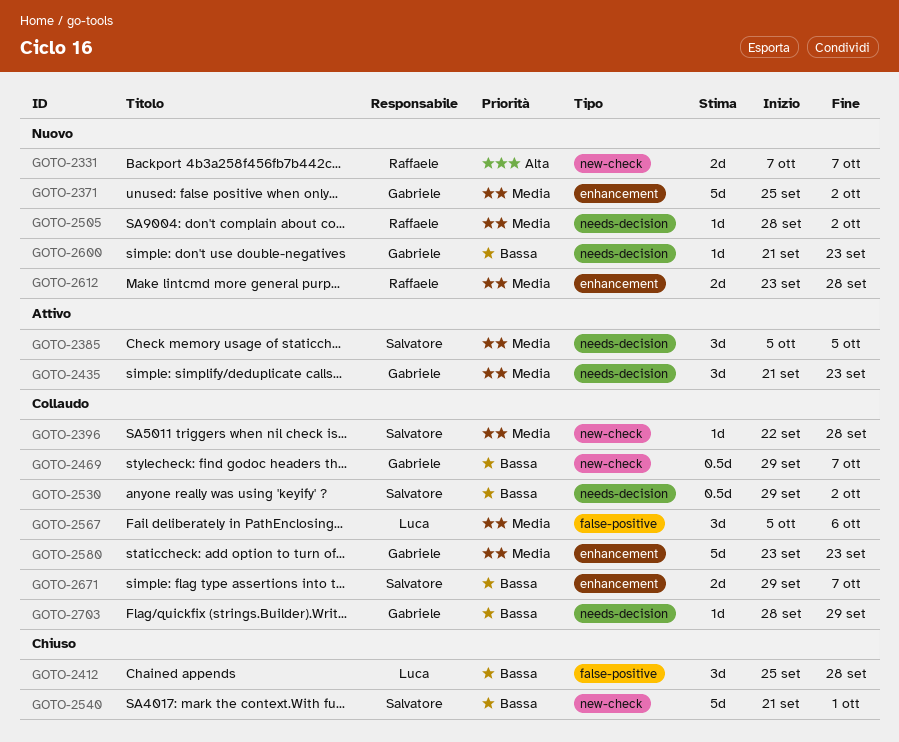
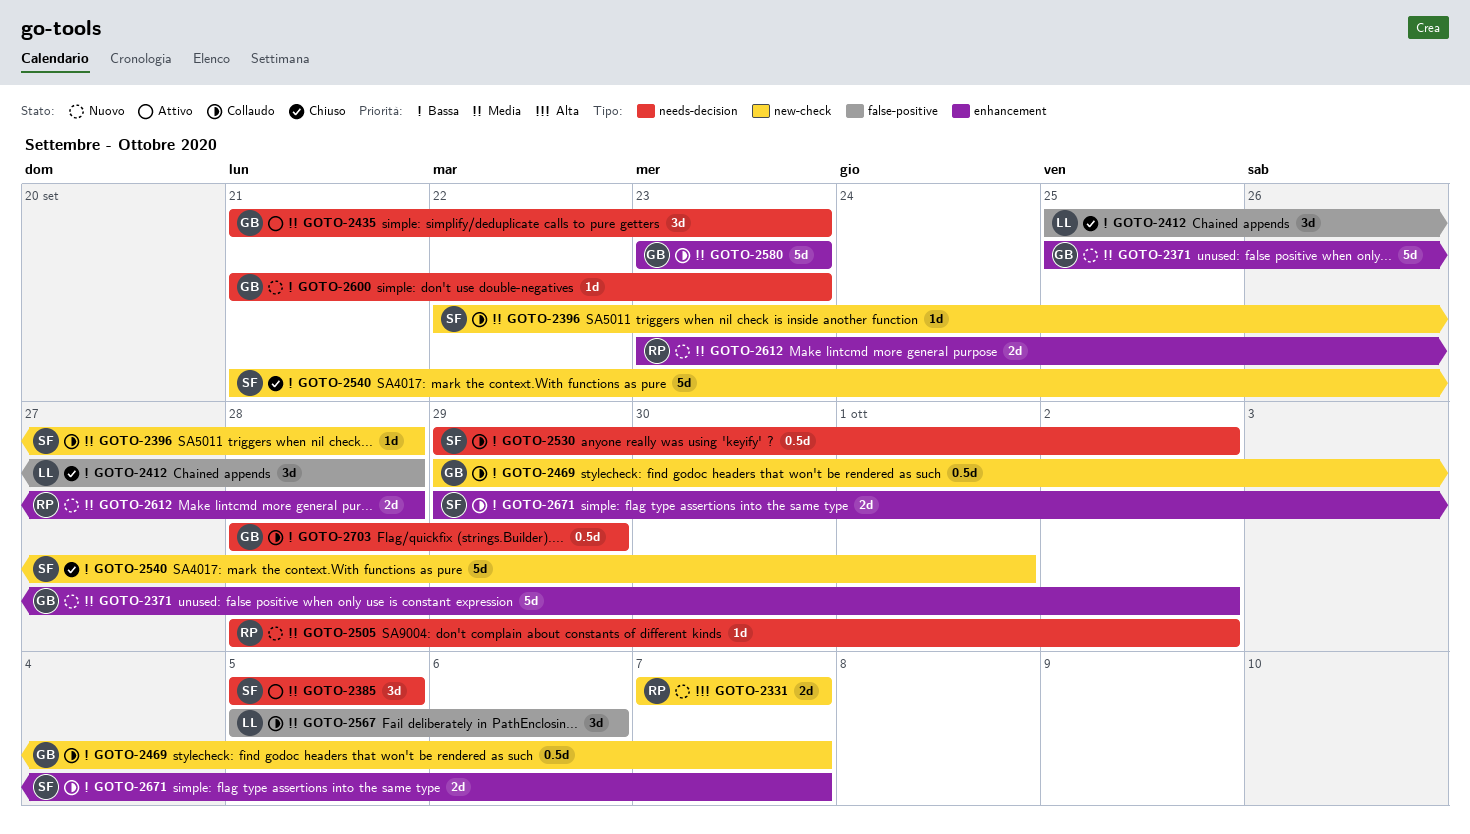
GOTO-2703, estimate: 1d -> 0.5d

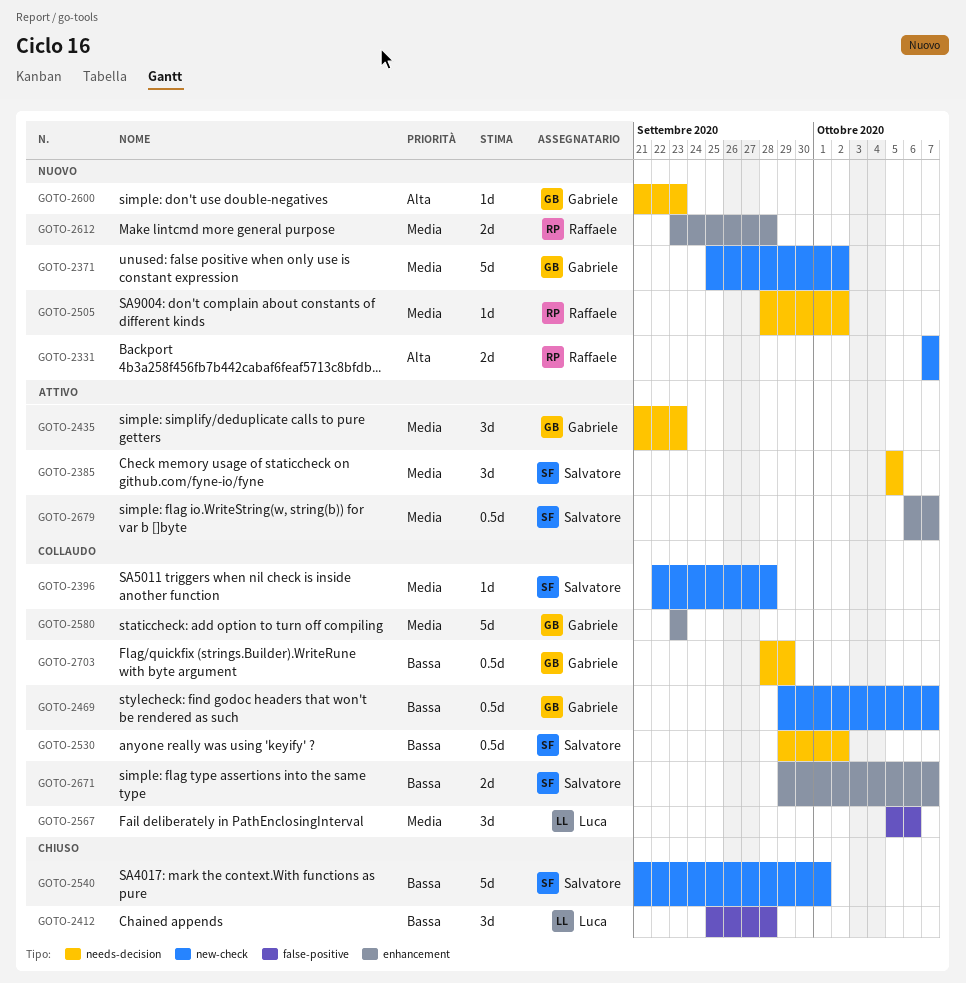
GOTO-2371, label: enhancement -> new-check
GOTO-2600, priority: Bassa -> Alta
GOTO-2679: none -> present

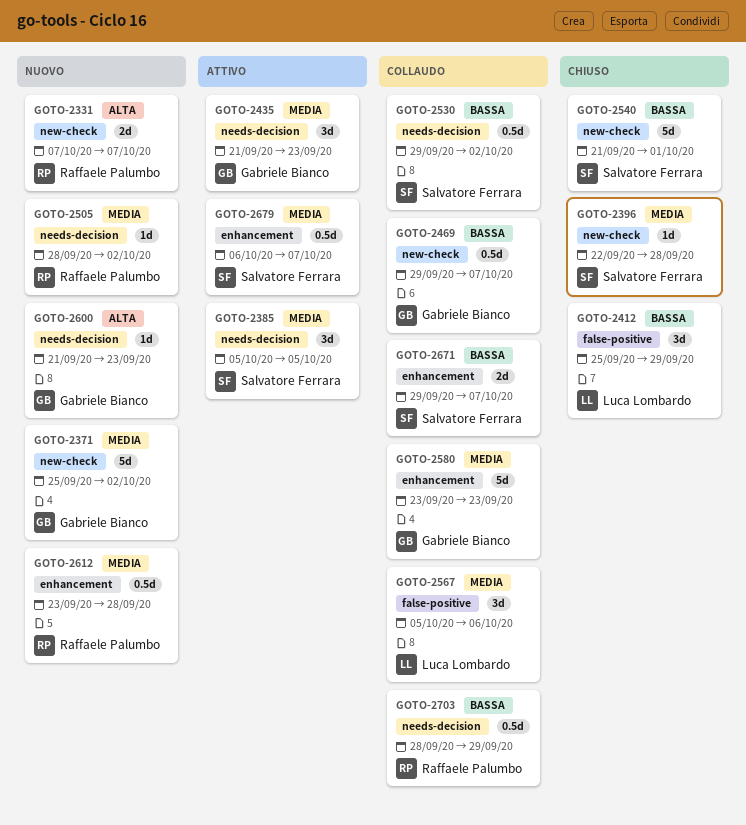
GOTO-2396, status: Collaudo -> Chiuso
GOTO-2412, due: Sep 28 -> Sep 29
GOTO-2612, estimate: 2d -> 0.5d
GOTO-2703, owner: Gabriele Bianco -> Raffaele Palumbo

